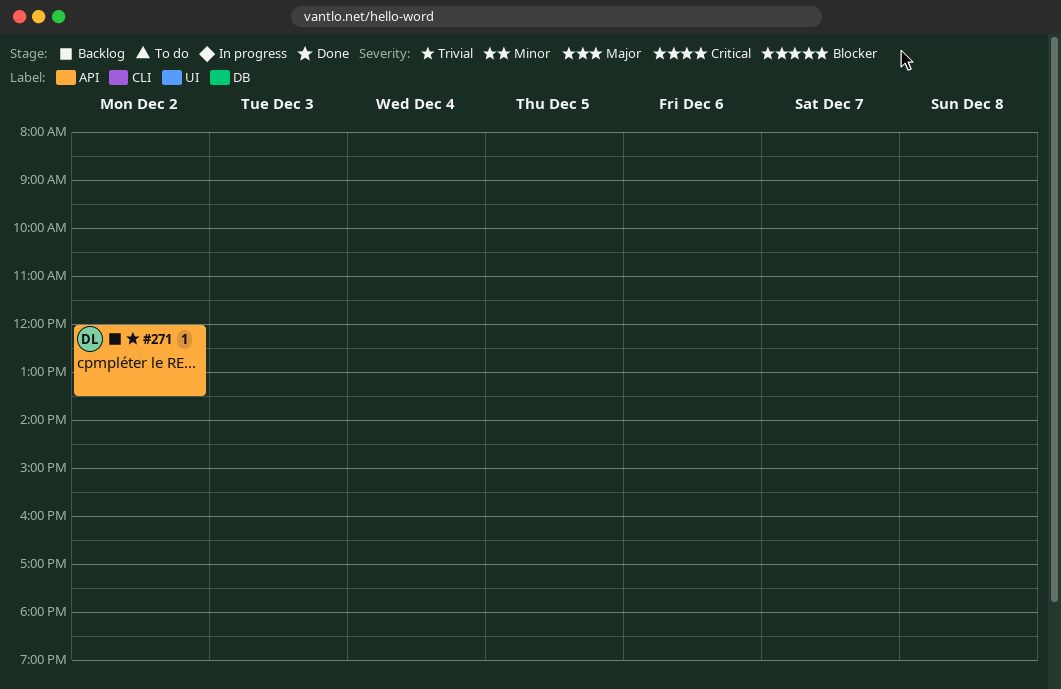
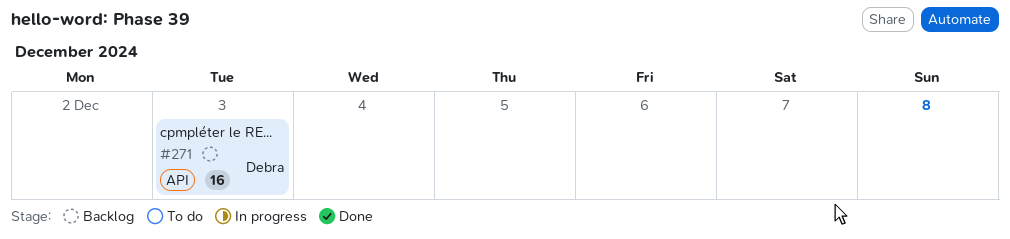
#271, estimate: 1 -> 16
#271, day: Dec 2 -> Dec 3

